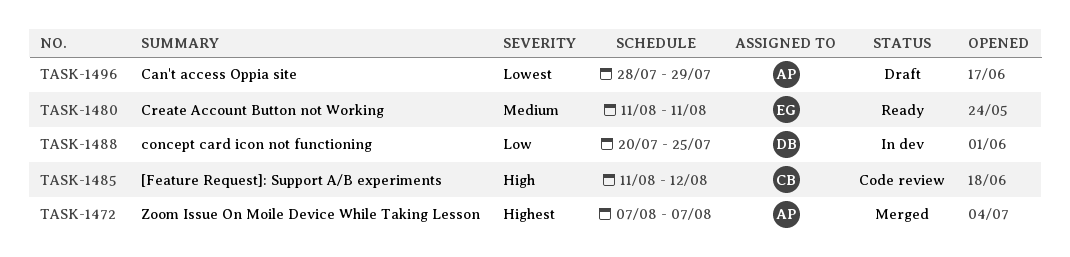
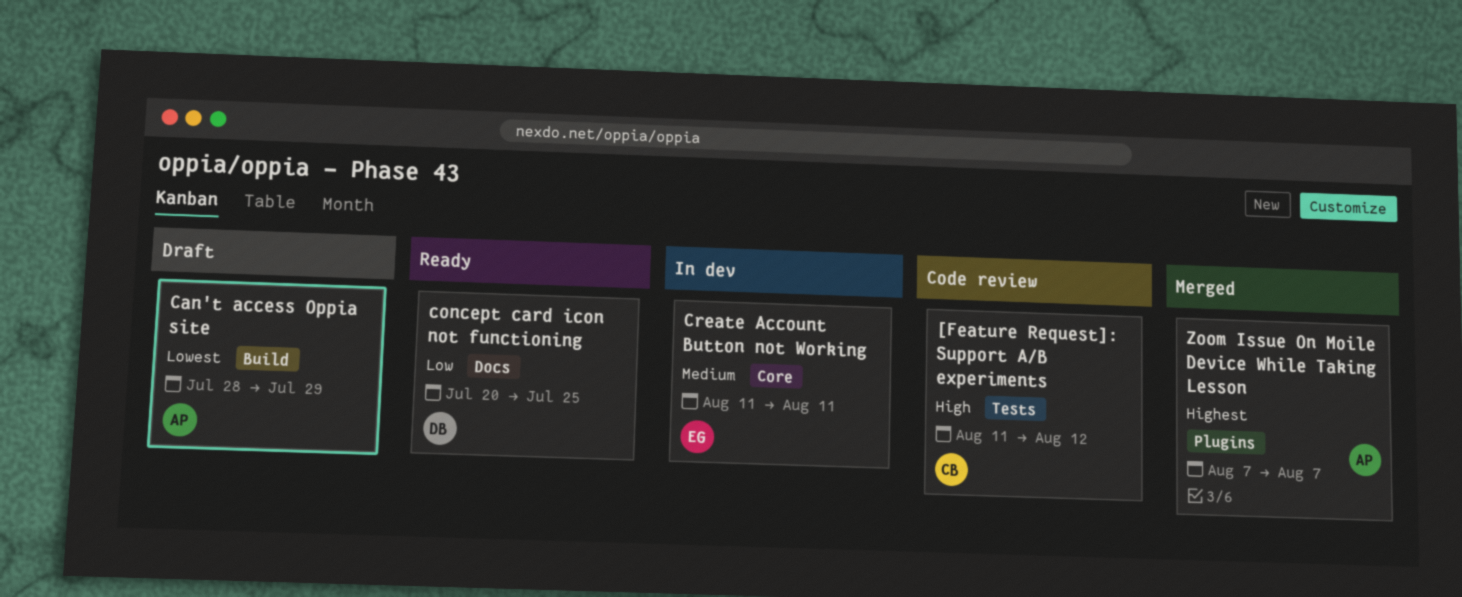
concept card icon not functioning, status: In dev -> Ready
Create Account Button not Working, status: Ready -> In dev

